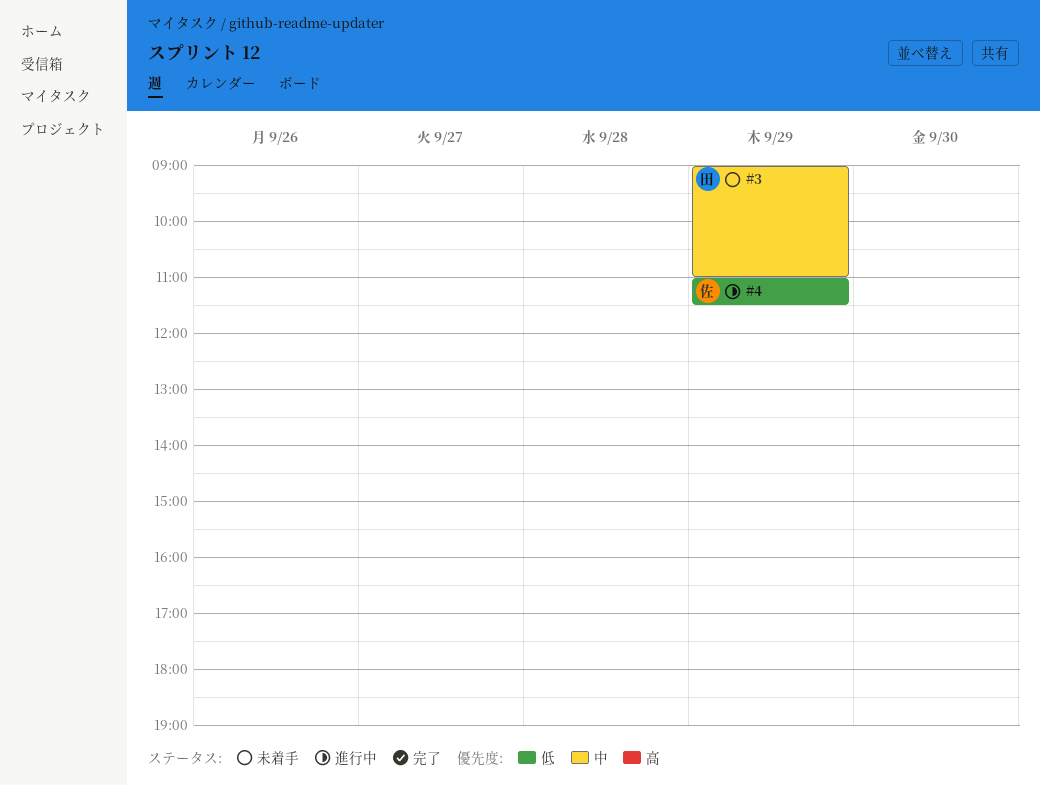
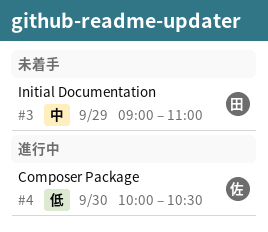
#4, day: Sep 29 -> Sep 30
#4, begins: 11:00 -> 10:00
#4, ends: 11:30 -> 10:30

